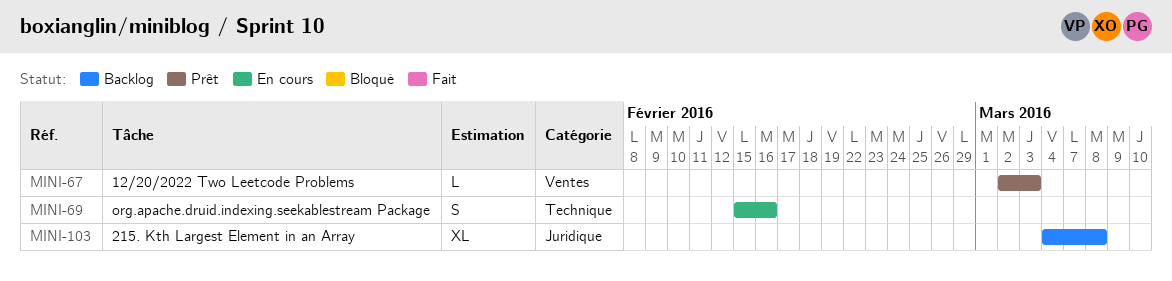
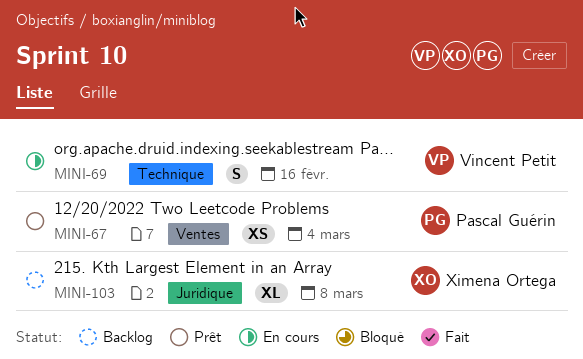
MINI-67, estimate: L -> XS
MINI-67, due: Mar 3 -> Mar 4

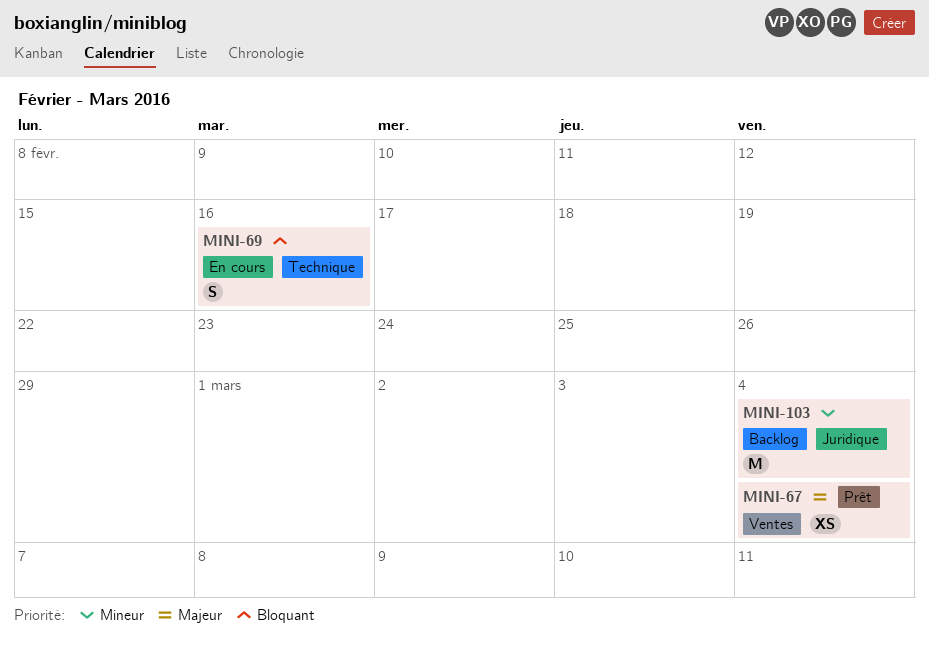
MINI-103, estimate: XL -> M
MINI-103, due: Mar 8 -> Mar 4

